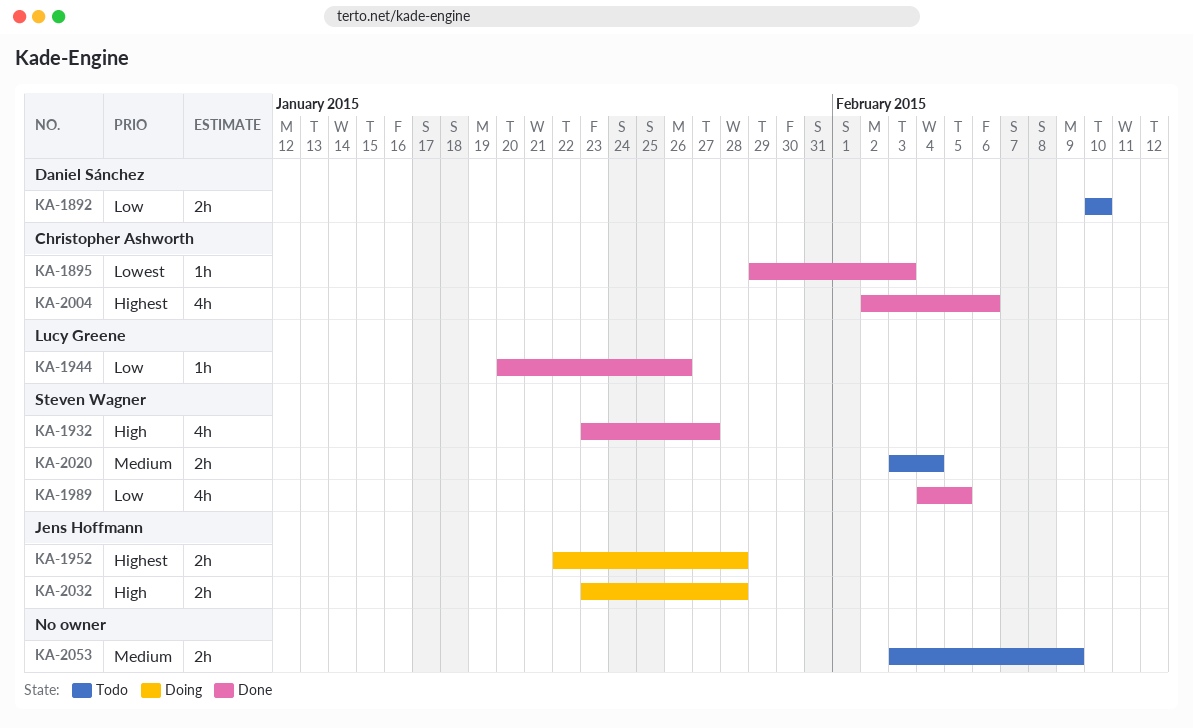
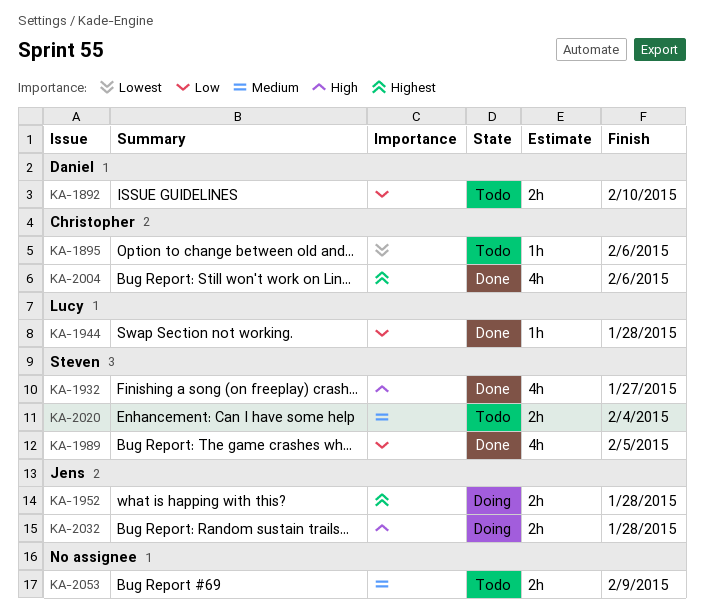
KA-1895, status: Done -> Todo
KA-1895, due: Feb 3 -> Feb 6
KA-1944, due: Jan 26 -> Jan 28

